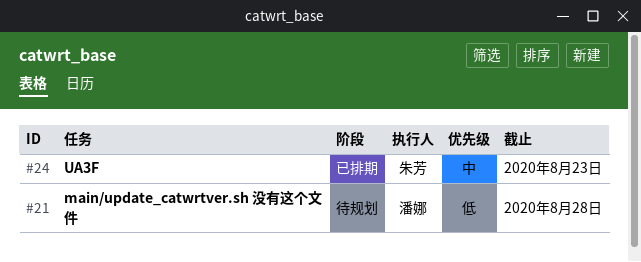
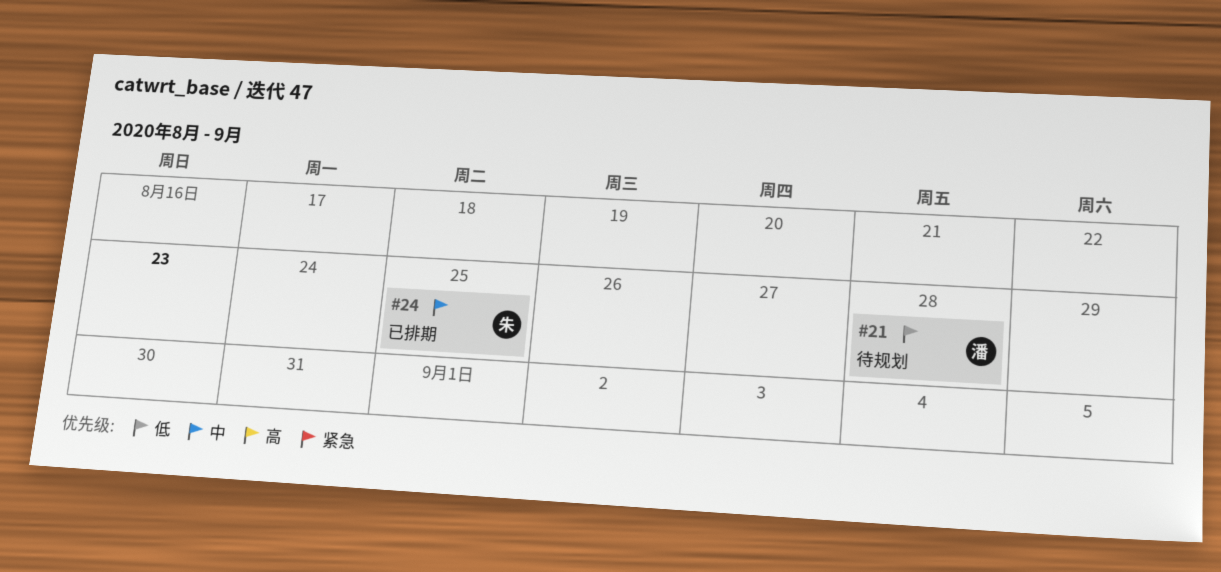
#24, due: Aug 23 -> Aug 25

